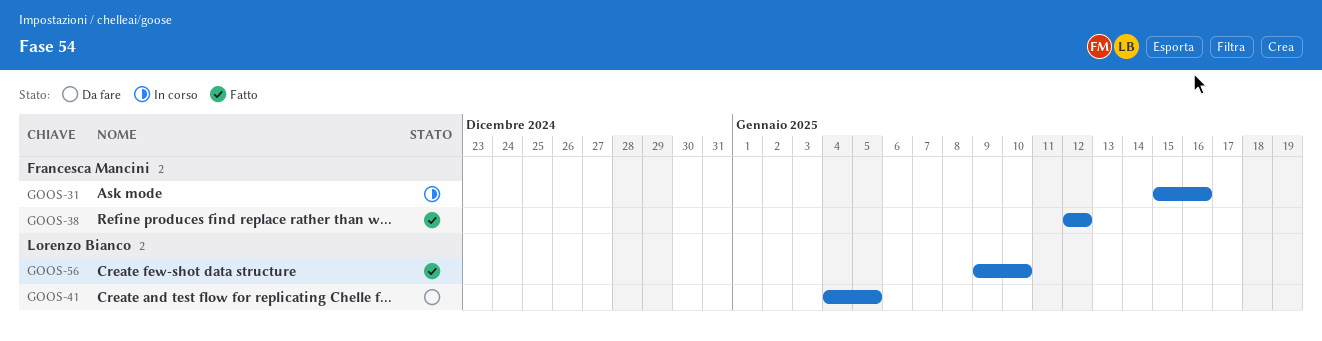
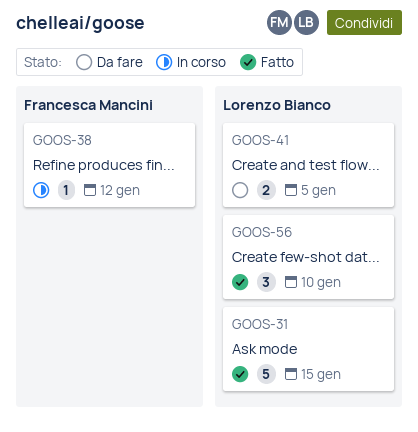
GOOS-31, status: In corso -> Fatto
GOOS-31, owner: Francesca Mancini -> Lorenzo Bianco
GOOS-31, due: Jan 16 -> Jan 15
GOOS-38, status: Fatto -> In corso

